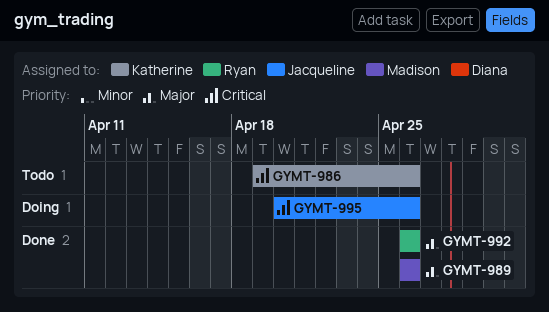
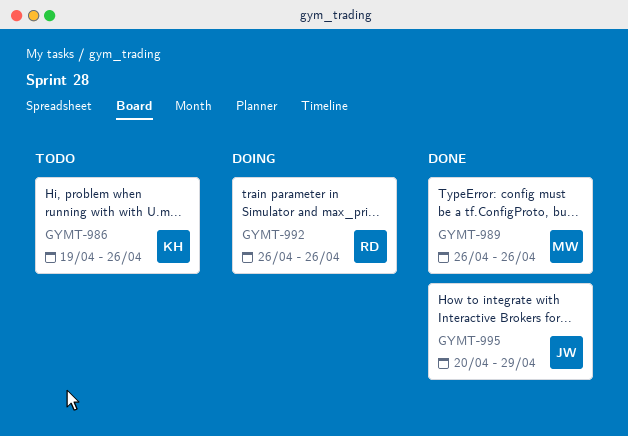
GYMT-992, status: Done -> Doing
GYMT-995, status: Doing -> Done
GYMT-995, due: Apr 26 -> Apr 29

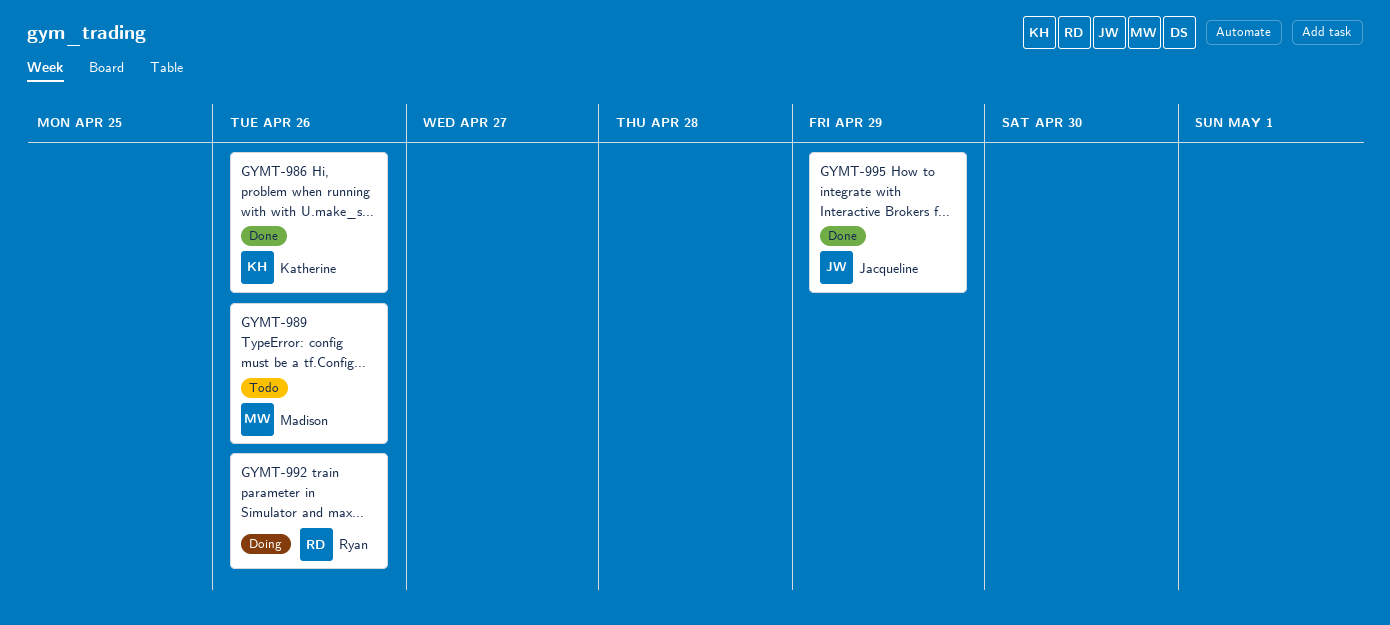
GYMT-986, status: Todo -> Done
GYMT-989, status: Done -> Todo

